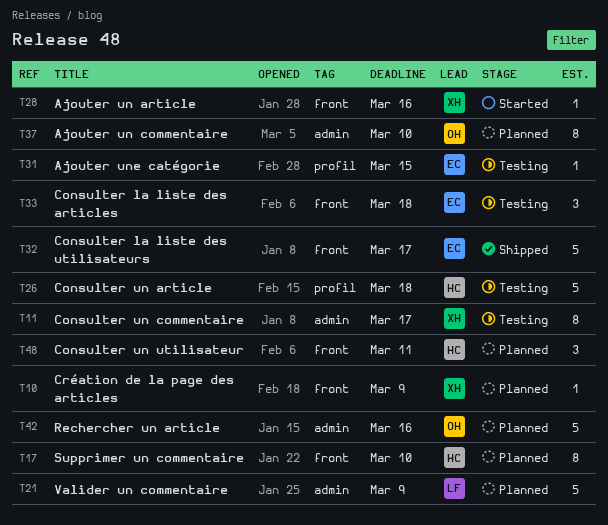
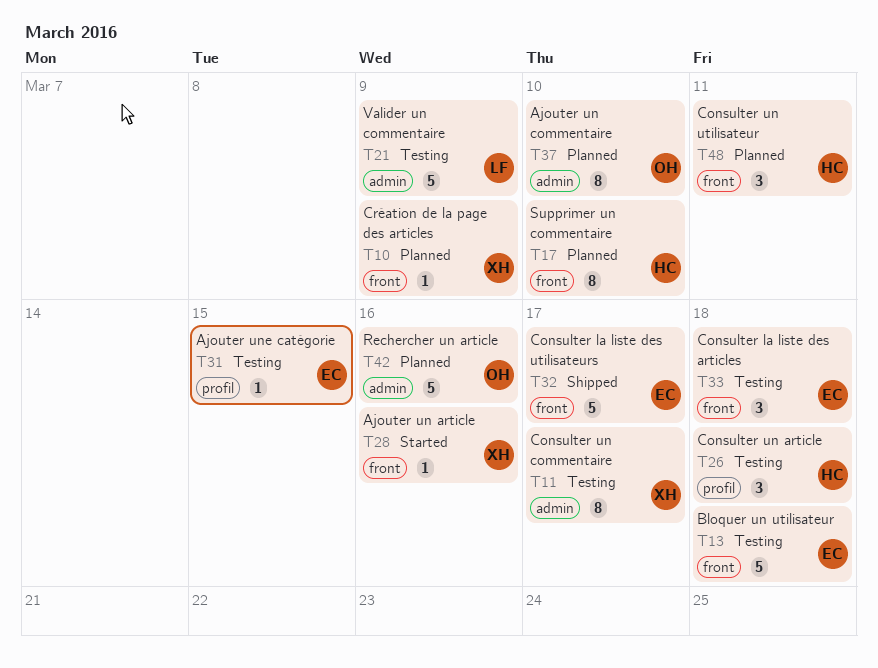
T13: none -> present
T21, status: Planned -> Testing
T26, estimate: 5 -> 3

